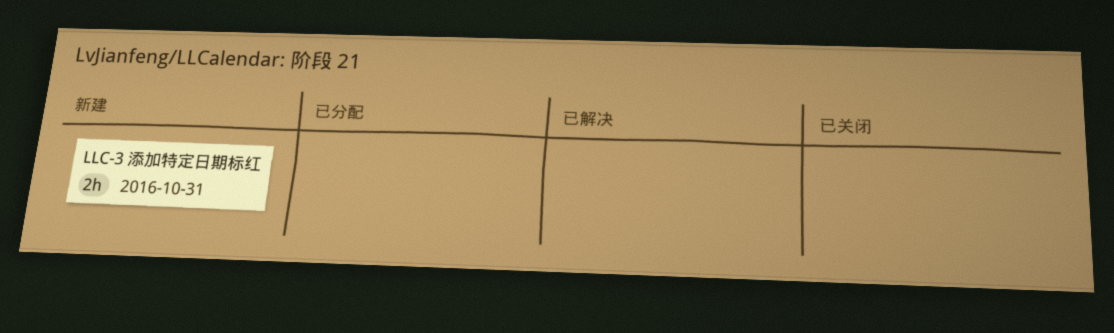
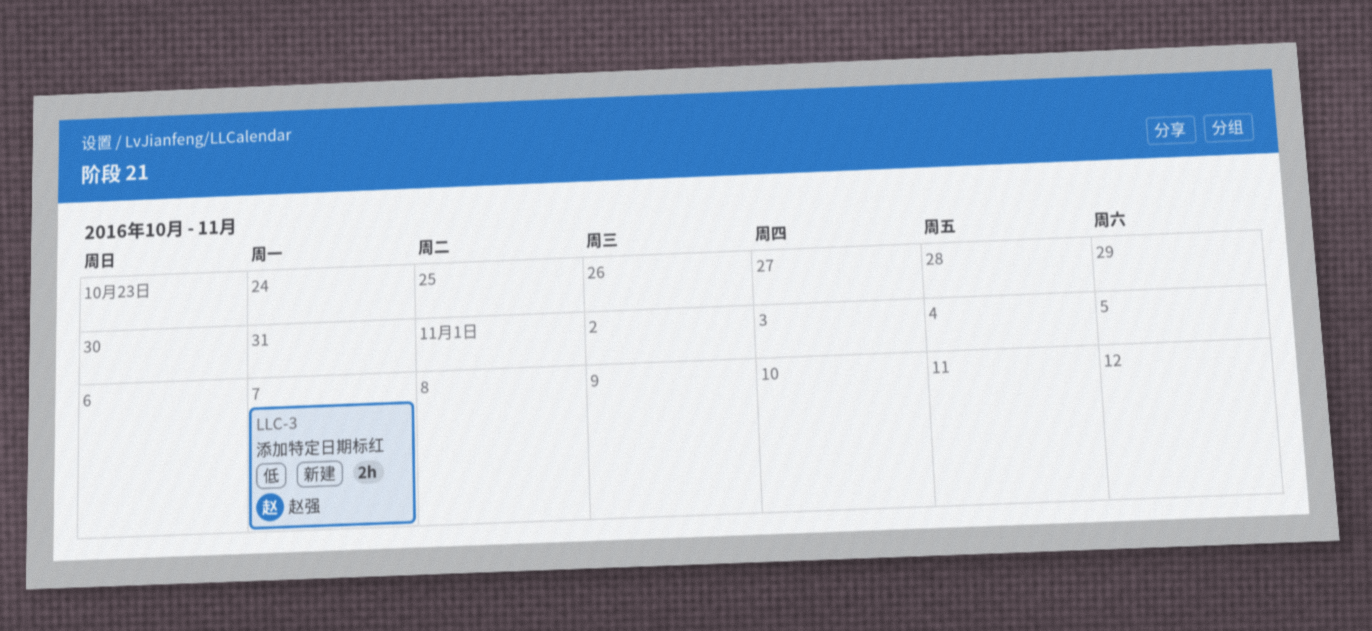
LLC-3, due: Oct 31 -> Nov 7

